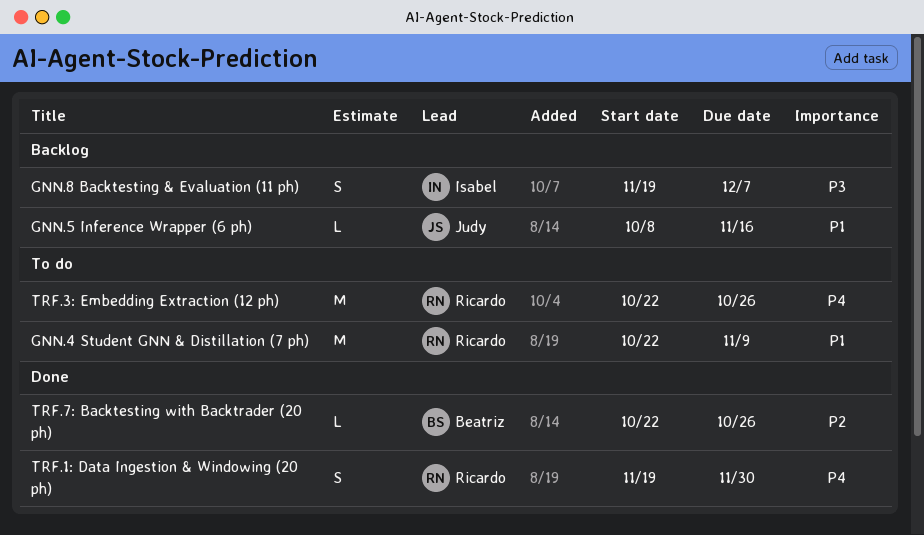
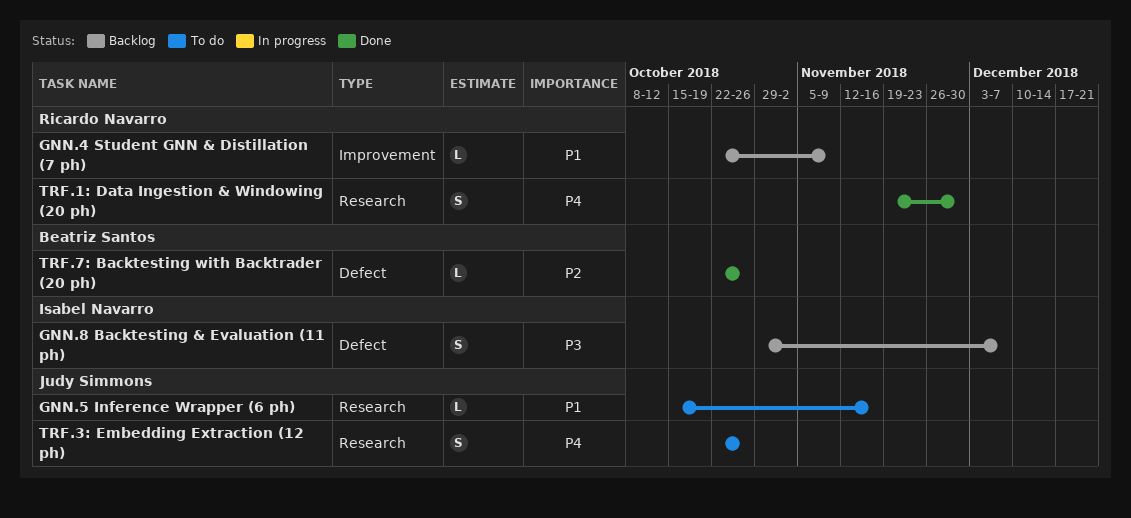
GNN.4 Student GNN & Distillation (7 ph), status: To do -> Backlog
GNN.4 Student GNN & Distillation (7 ph), estimate: M -> L
GNN.5 Inference Wrapper (6 ph), status: Backlog -> To do
GNN.5 Inference Wrapper (6 ph), start: Oct 8 -> Oct 15
GNN.8 Backtesting & Evaluation (11 ph), start: Nov 19 -> Oct 29
TRF.3: Embedding Extraction (12 ph), owner: Ricardo Navarro -> Judy Simmons
TRF.3: Embedding Extraction (12 ph), estimate: M -> S

